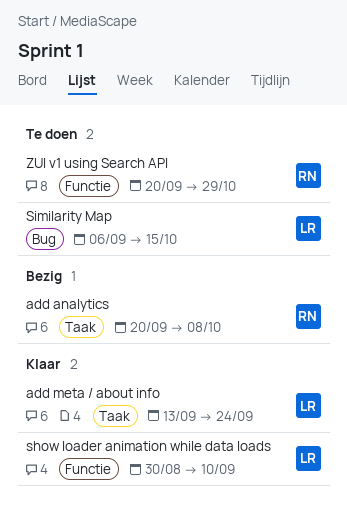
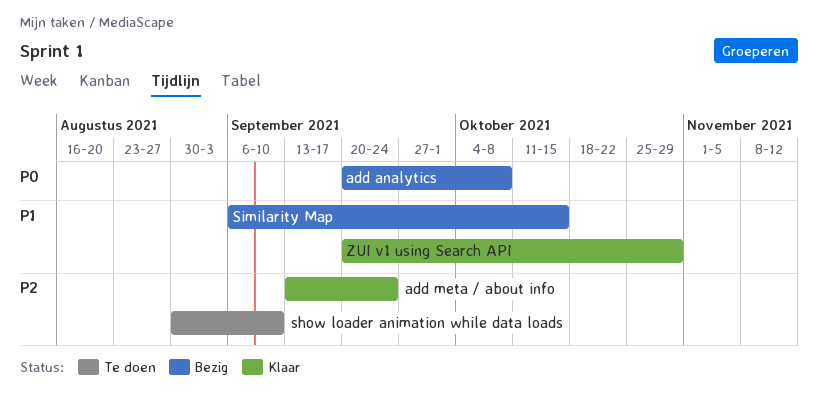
show loader animation while data loads, status: Klaar -> Te doen
Similarity Map, status: Te doen -> Bezig
ZUI v1 using Search API, status: Te doen -> Klaar

